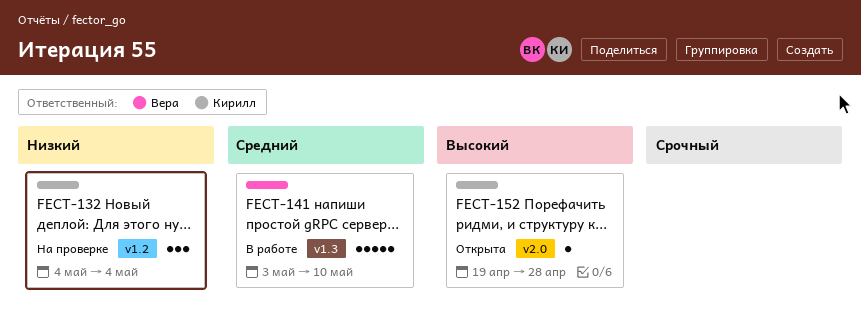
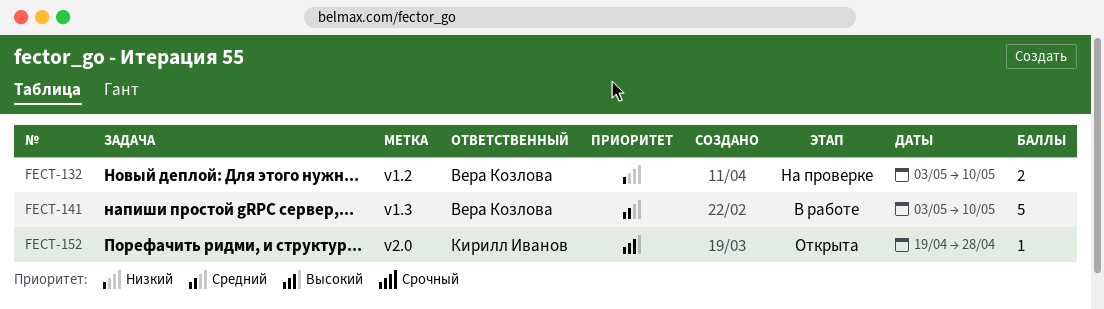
FECT-132, owner: Кирилл Иванов -> Вера Козлова
FECT-132, estimate: 3 -> 2
FECT-132, start: May 4 -> May 3
FECT-132, due: May 4 -> May 10

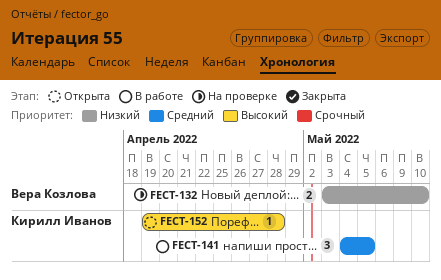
FECT-141, owner: Вера Козлова -> Кирилл Иванов
FECT-141, estimate: 5 -> 3
FECT-141, start: May 3 -> May 4
FECT-141, due: May 10 -> May 5

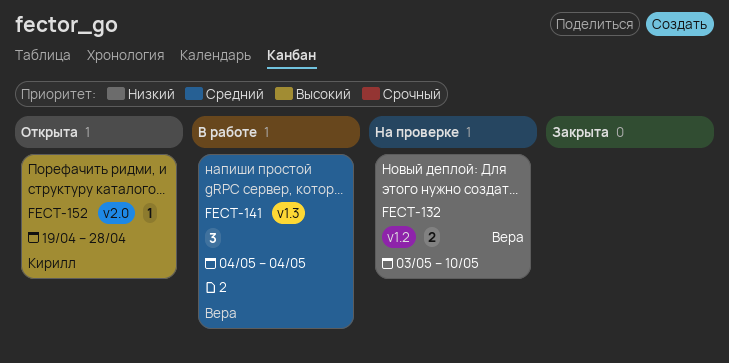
FECT-141, owner: Кирилл Иванов -> Вера Козлова
FECT-141, due: May 5 -> May 4

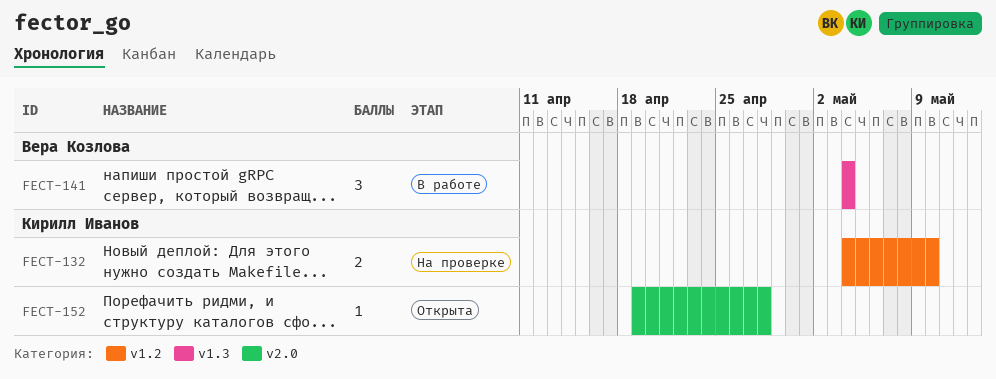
FECT-132, owner: Вера Козлова -> Кирилл Иванов
FECT-132, start: May 3 -> May 4

